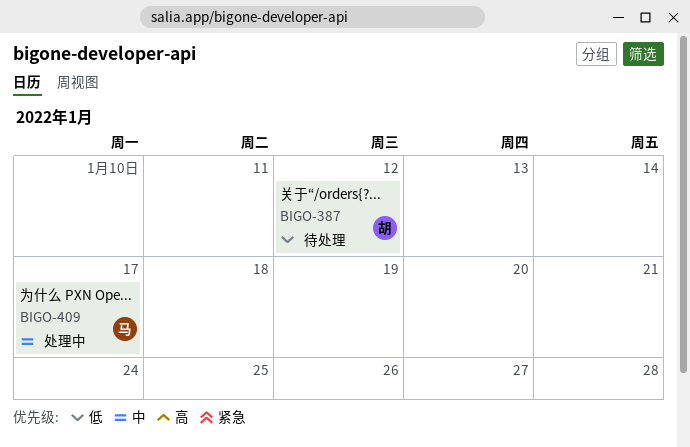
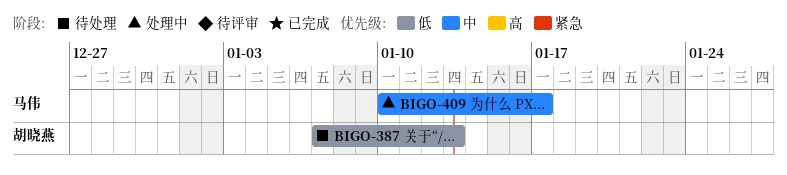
BIGO-387, due: Jan 12 -> Jan 13

